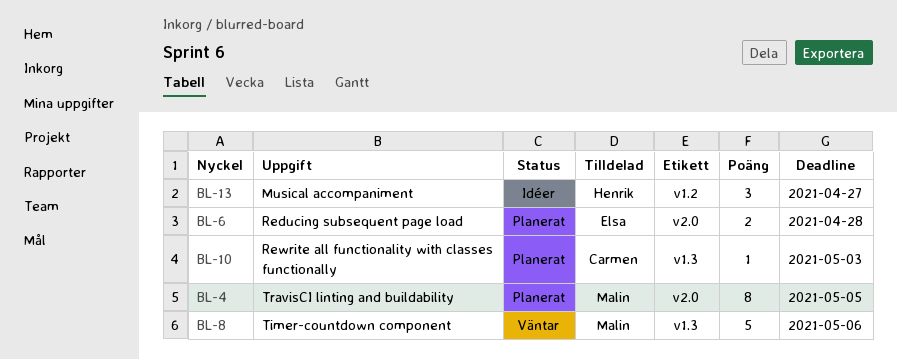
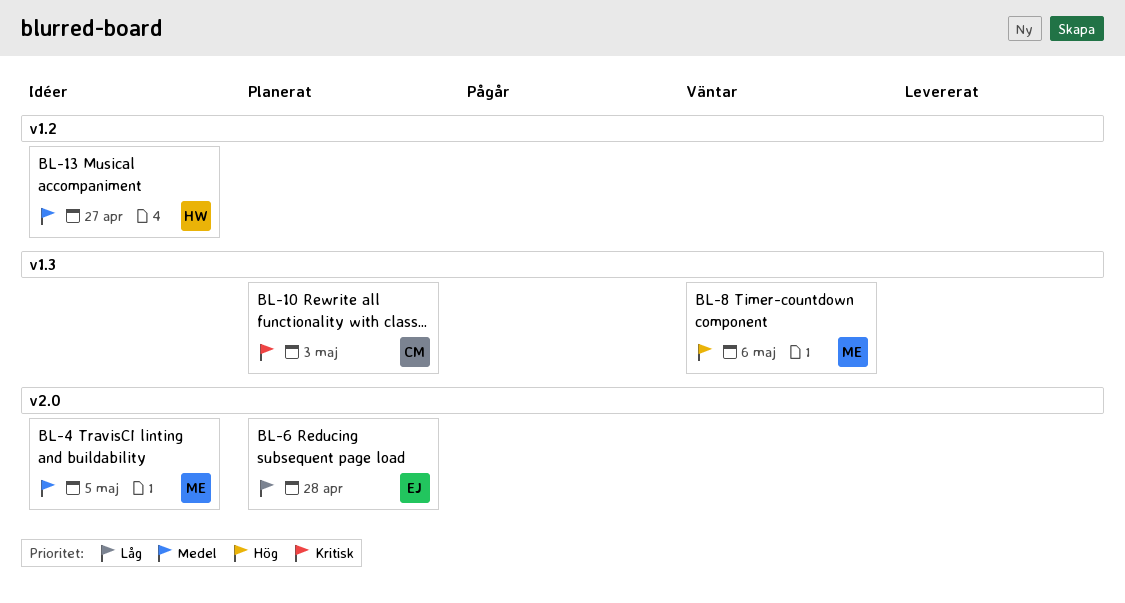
BL-4, status: Planerat -> Idéer

